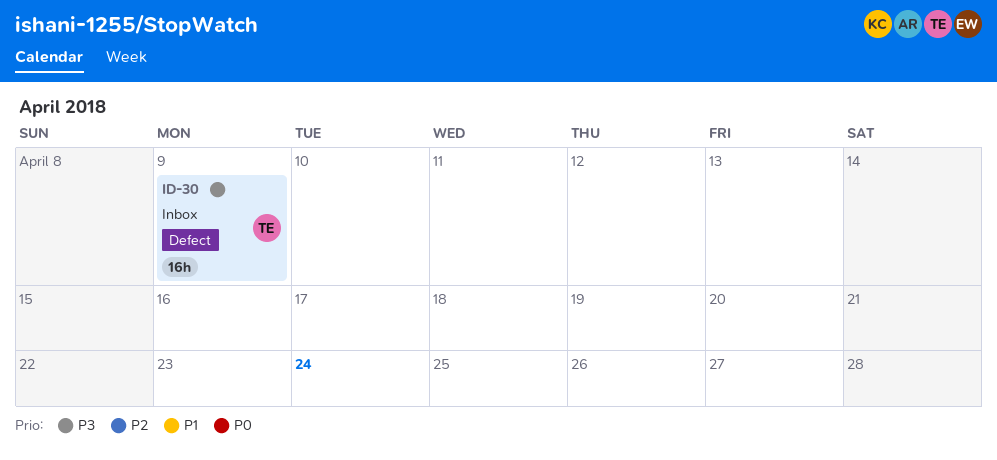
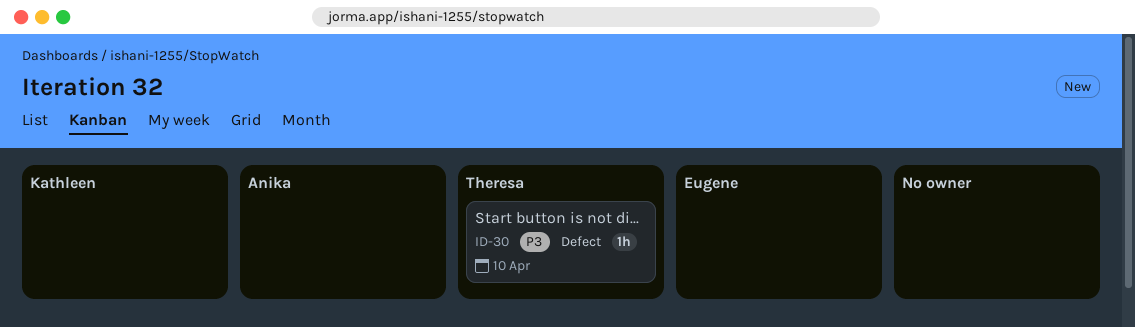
ID-30, estimate: 16h -> 1h
ID-30, due: Apr 9 -> Apr 10

